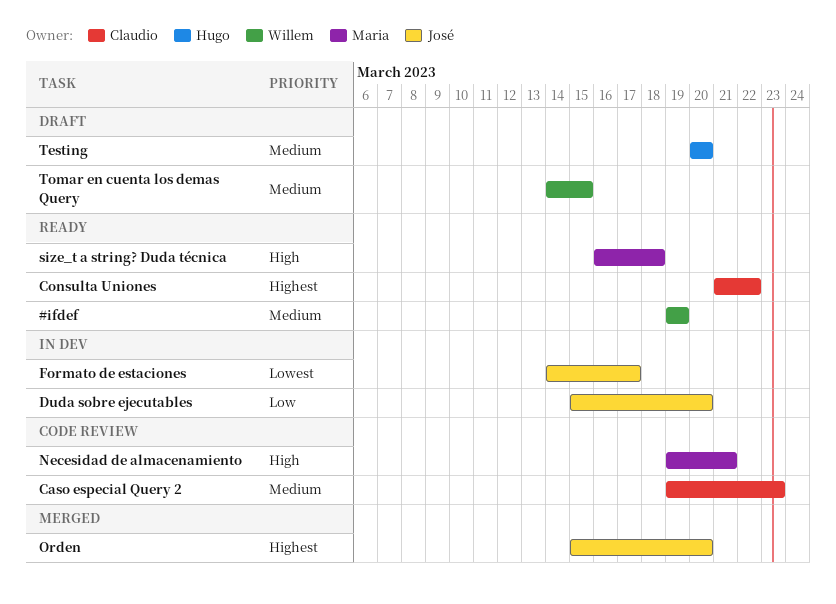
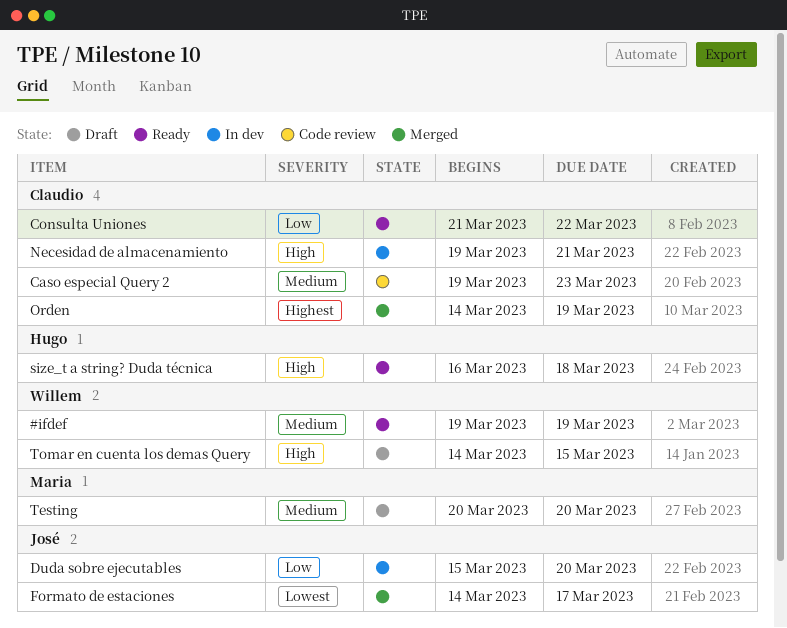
Consulta Uniones, priority: Highest -> Low
Formato de estaciones, status: In dev -> Merged
Necesidad de almacenamiento, status: Code review -> In dev
Necesidad de almacenamiento, owner: Maria -> Claudio
Orden, owner: José -> Claudio
Orden, start: Mar 15 -> Mar 14
Orden, due: Mar 20 -> Mar 19
size_t a string? Duda técnica, owner: Maria -> Hugo
Testing, owner: Hugo -> Maria
Tomar en cuenta los demas Query, priority: Medium -> High

